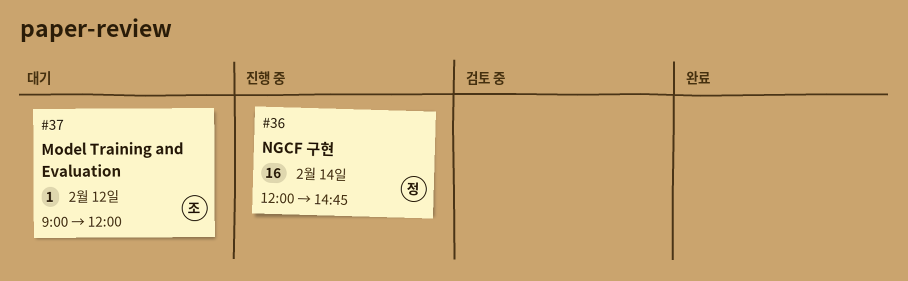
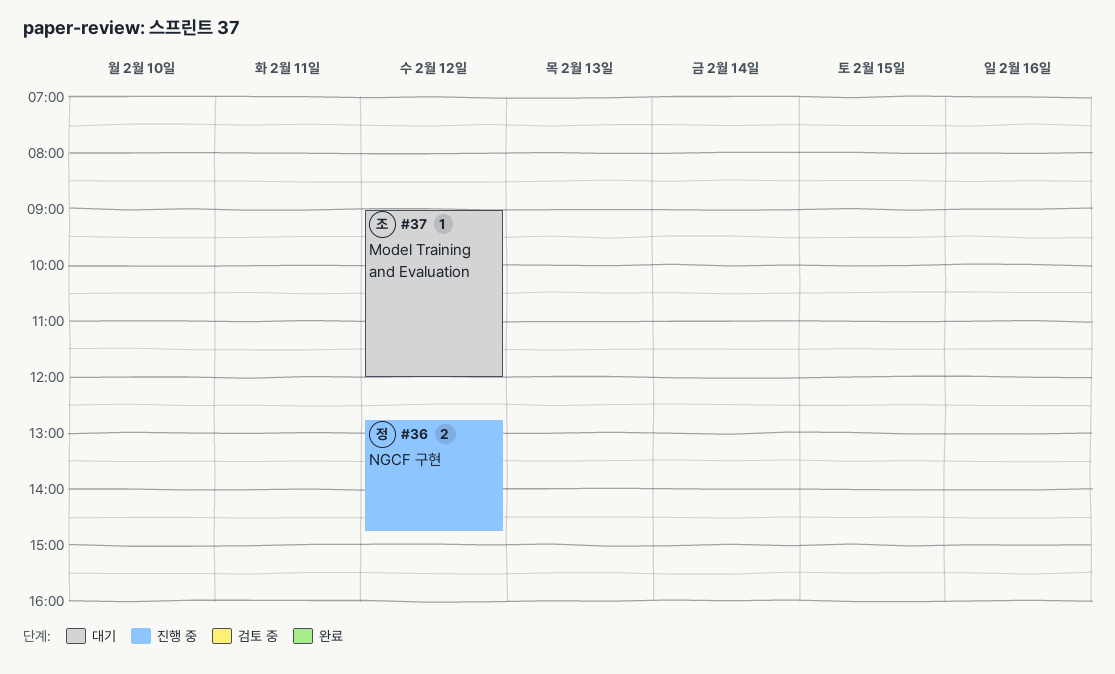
#36, estimate: 16 -> 2
#36, day: Feb 14 -> Feb 12
#36, begins: 12:00 -> 12:45

